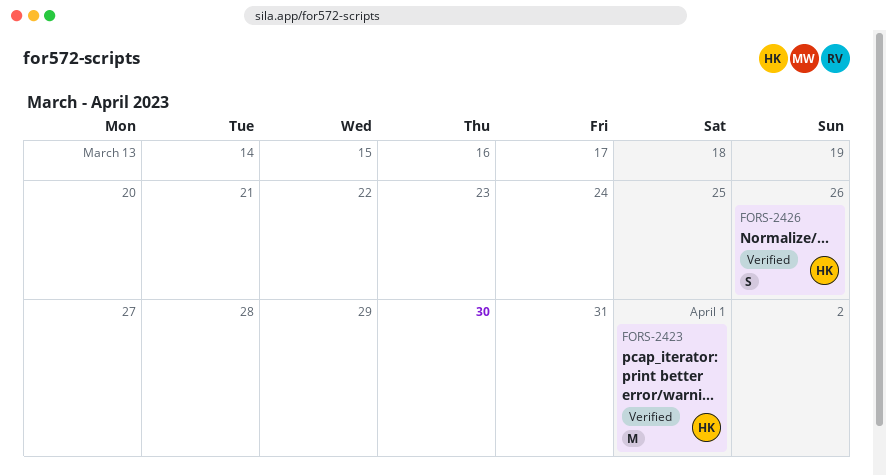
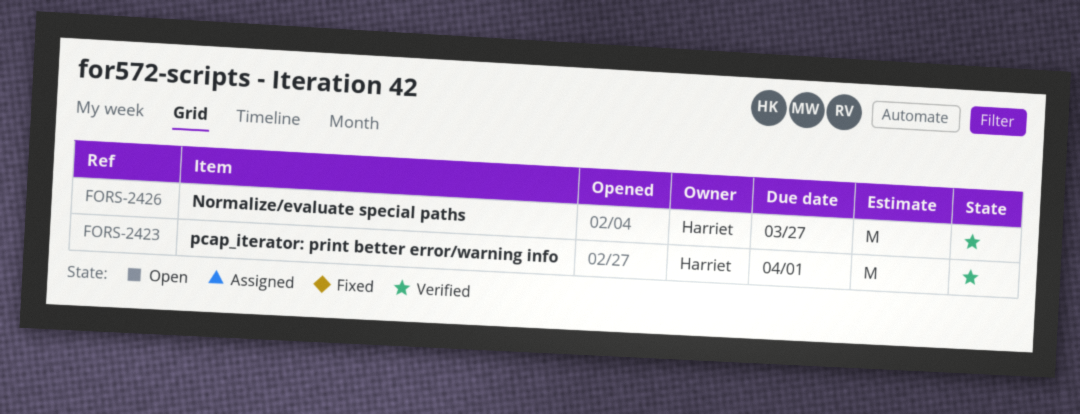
FORS-2426, estimate: S -> M
FORS-2426, due: Mar 26 -> Mar 27

